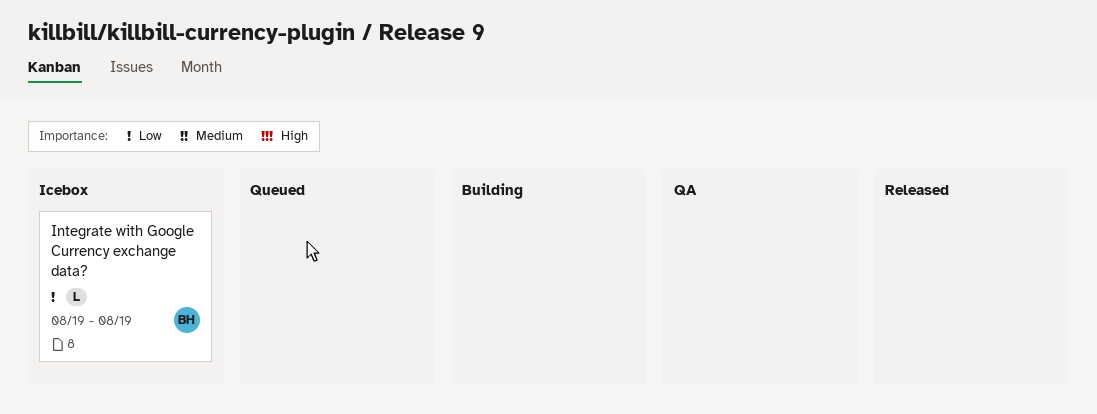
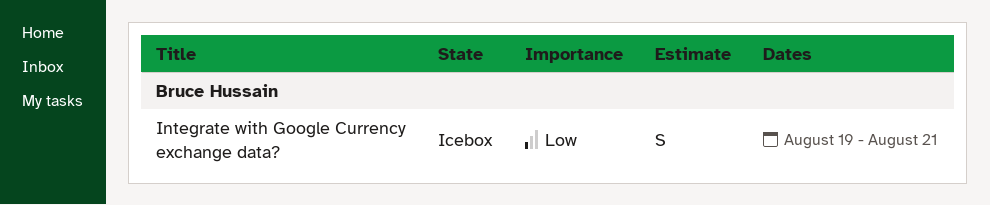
Integrate with Google Currency exchange data?, estimate: L -> S
Integrate with Google Currency exchange data?, due: Aug 19 -> Aug 21

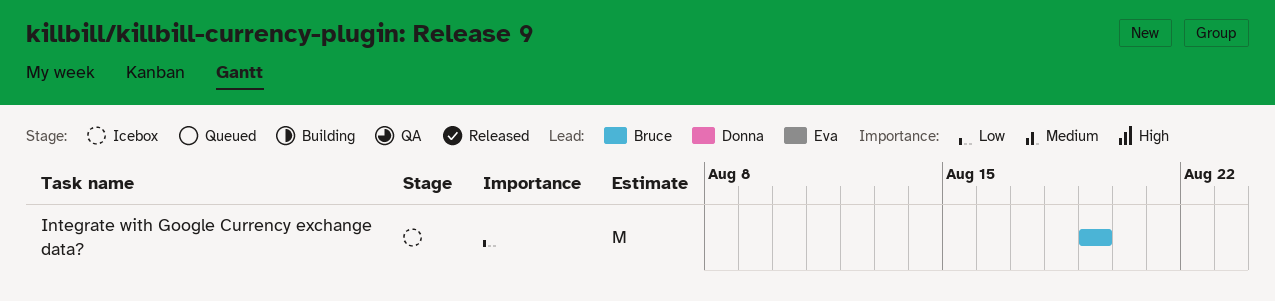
Integrate with Google Currency exchange data?, estimate: S -> M
Integrate with Google Currency exchange data?, due: Aug 21 -> Aug 19

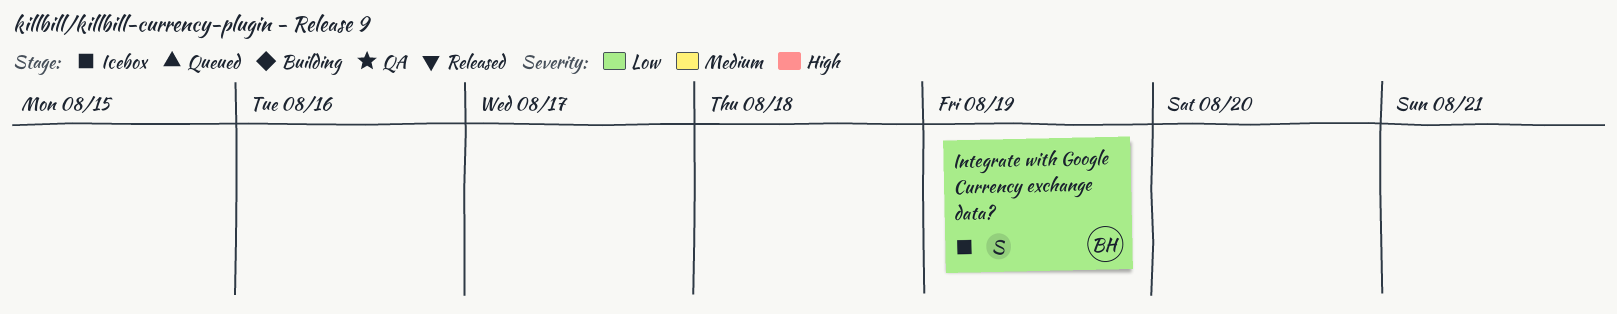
Integrate with Google Currency exchange data?, estimate: M -> S

